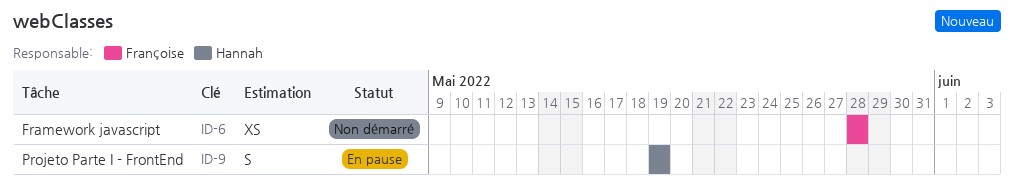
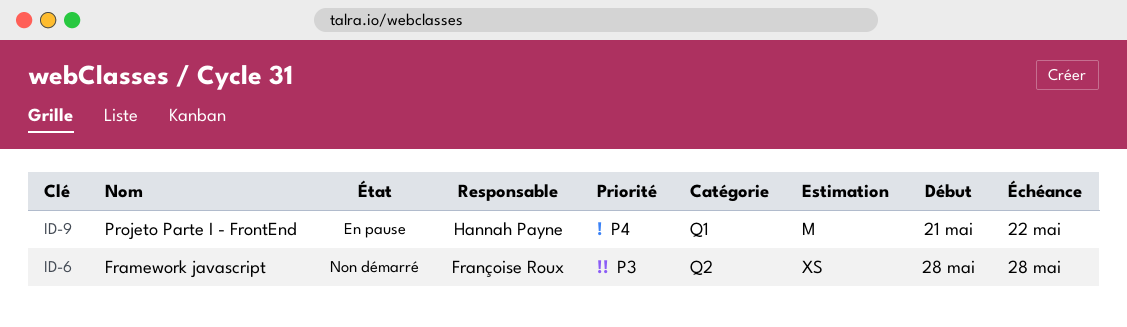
ID-9, estimate: S -> M
ID-9, start: May 19 -> May 21
ID-9, due: May 19 -> May 22

